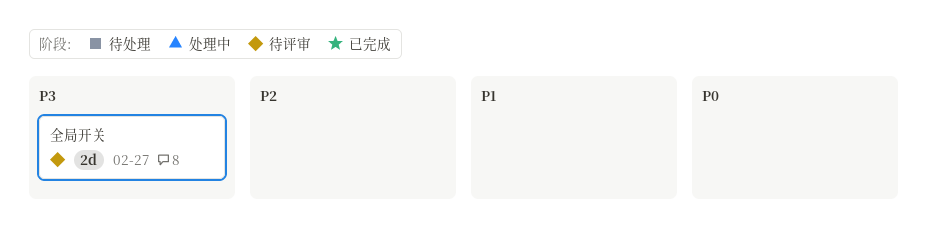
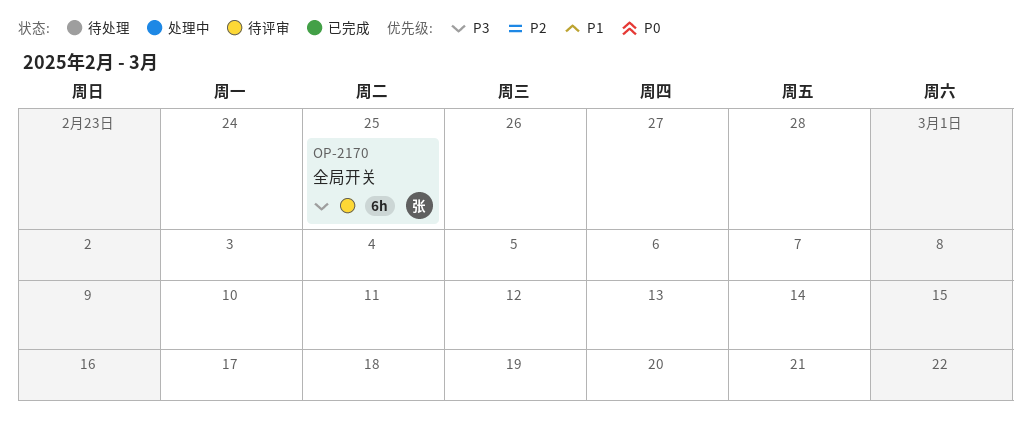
全局开关, estimate: 2d -> 6h
全局开关, due: Feb 27 -> Feb 25

